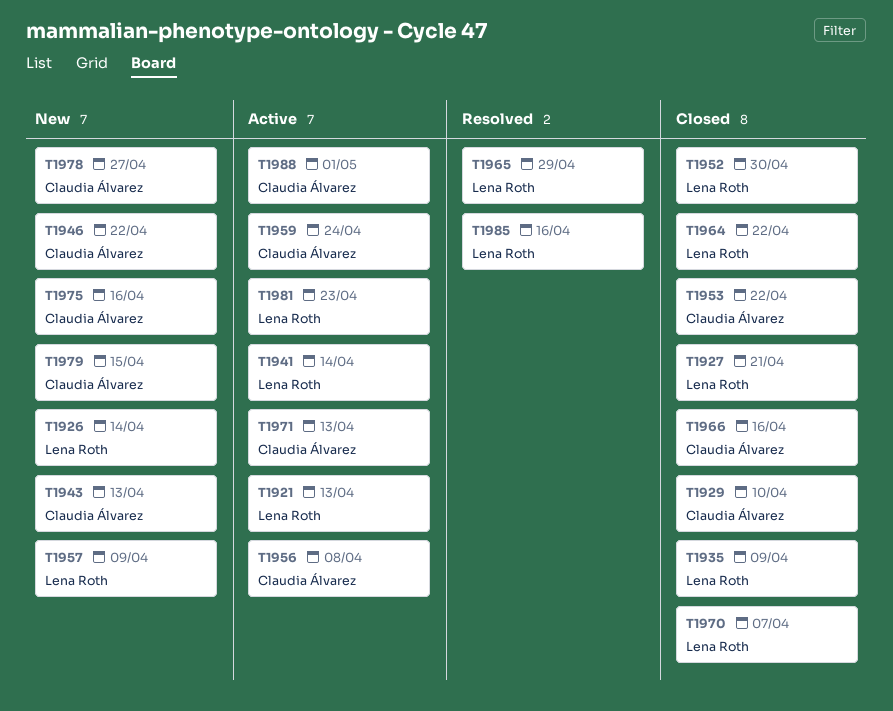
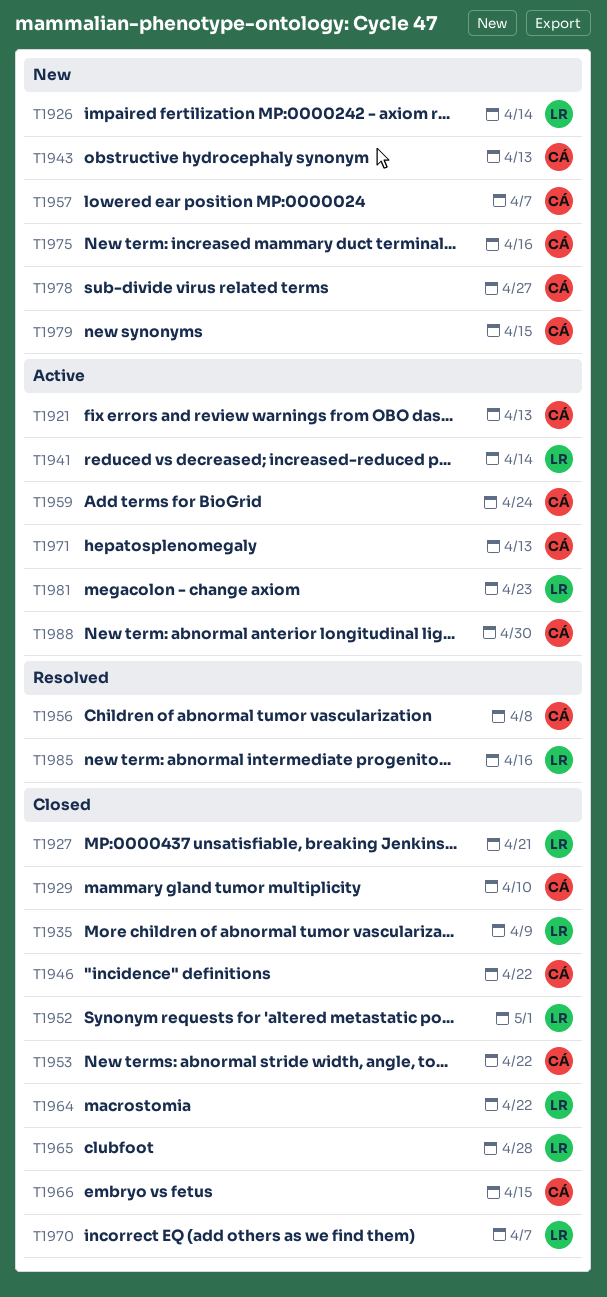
T1921, owner: Lena Roth -> Claudia Álvarez
T1946, status: New -> Closed
T1952, due: Apr 30 -> May 1
T1956, status: Active -> Resolved
T1957, owner: Lena Roth -> Claudia Álvarez
T1957, due: Apr 9 -> Apr 7
T1965, status: Resolved -> Closed
T1965, due: Apr 29 -> Apr 28
T1966, due: Apr 16 -> Apr 15
T1988, due: May 1 -> Apr 30

